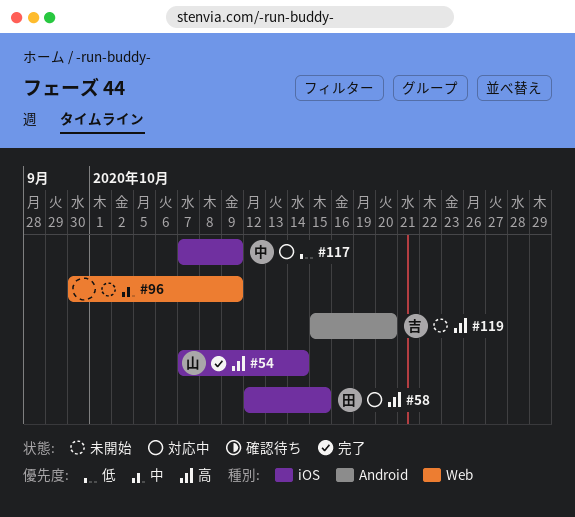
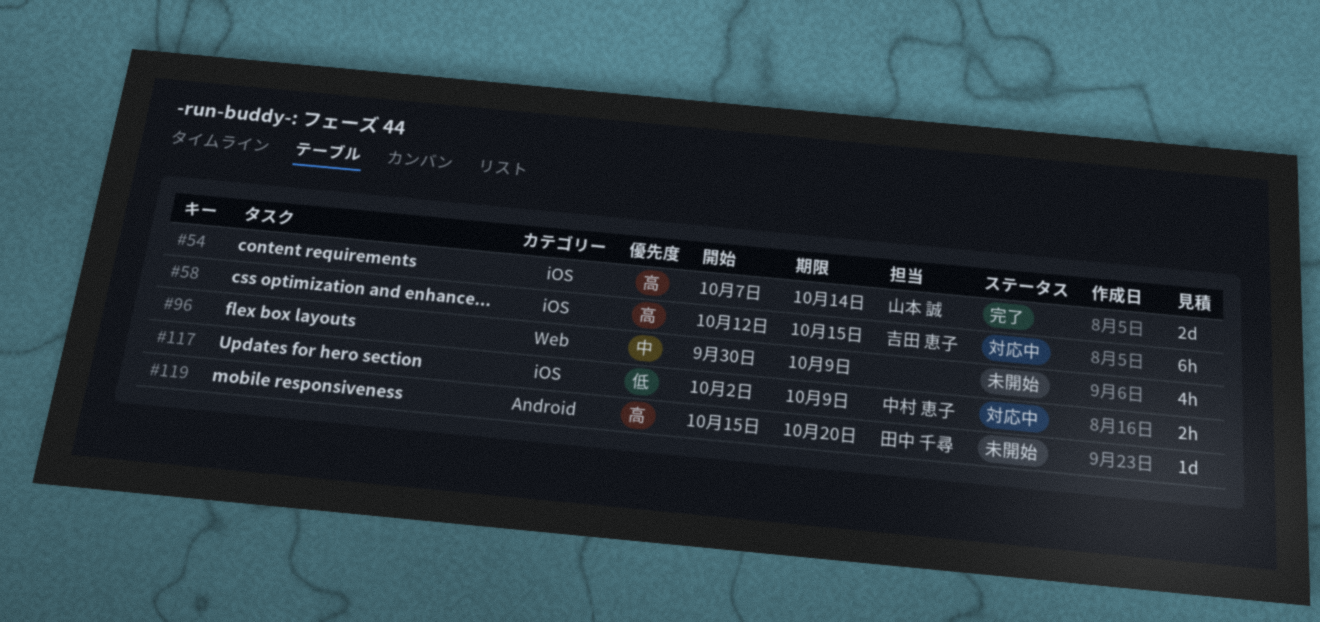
#58, owner: 田中 千尋 -> 吉田 恵子
#117, start: Oct 7 -> Oct 2
#119, owner: 吉田 恵子 -> 田中 千尋

